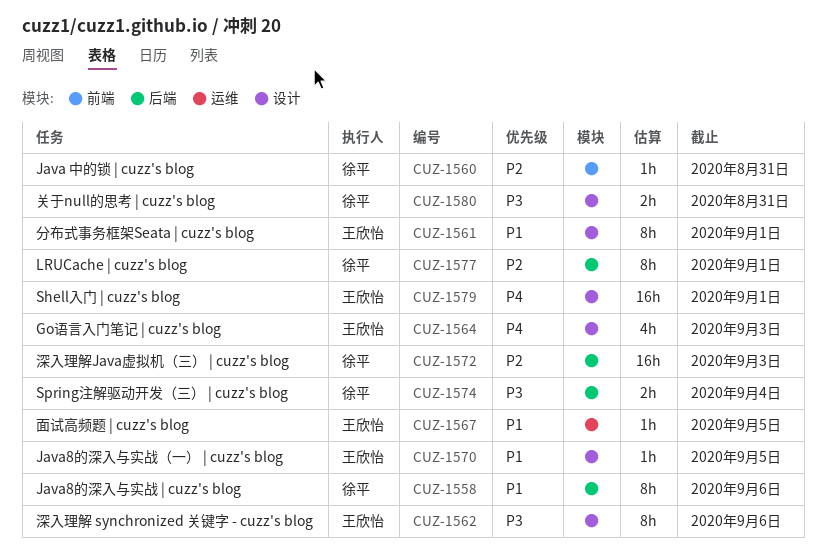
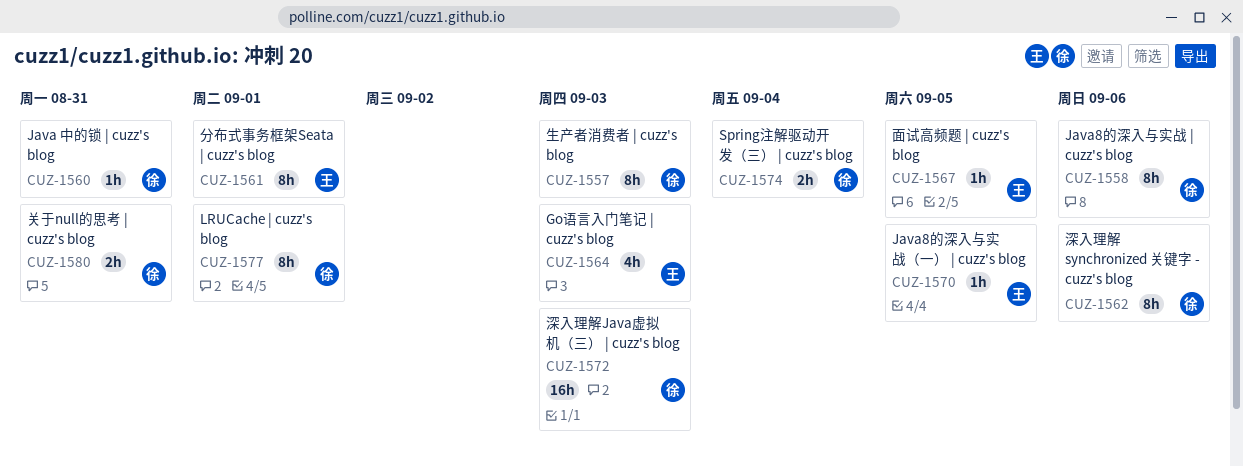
CUZ-1557: none -> present
CUZ-1562, owner: 王欣怡 -> 徐平
CUZ-1579: present -> none

